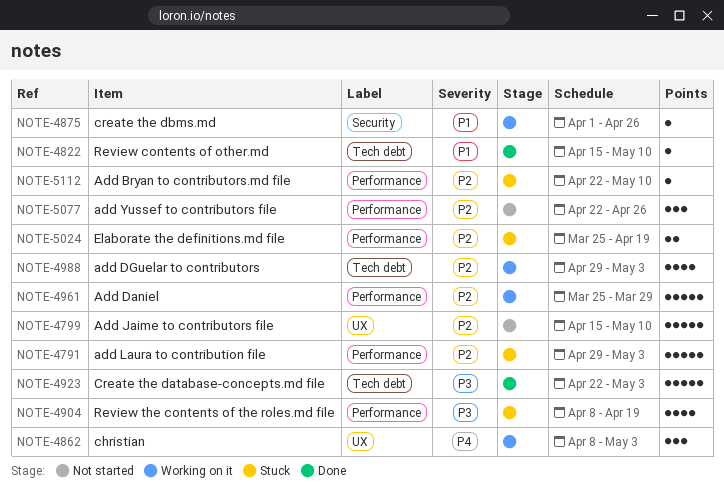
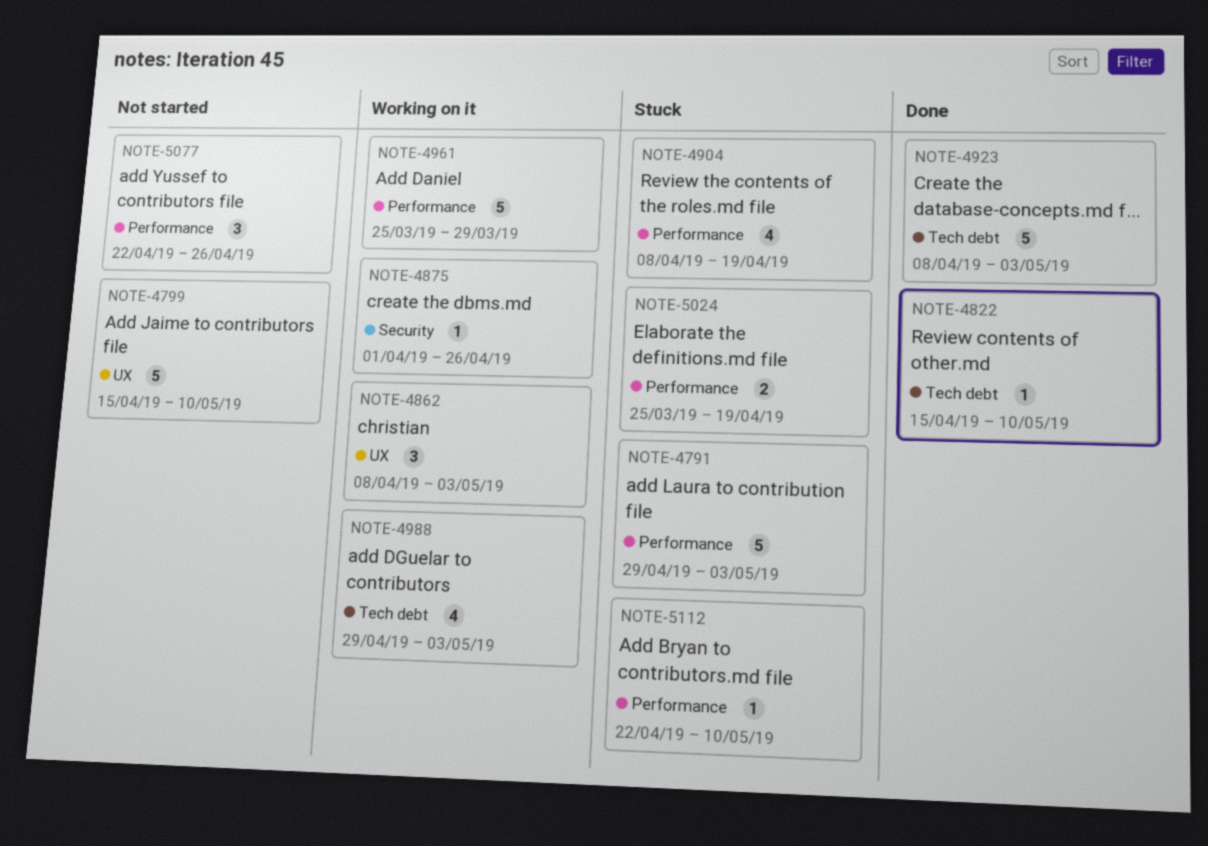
NOTE-4923, start: Apr 22 -> Apr 8

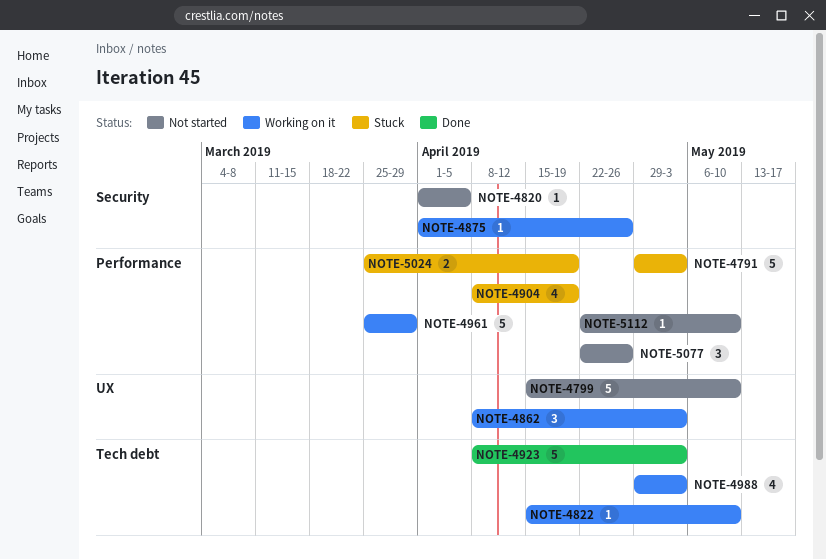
NOTE-4820: none -> present
NOTE-4822, status: Done -> Working on it
NOTE-5112, status: Stuck -> Not started

